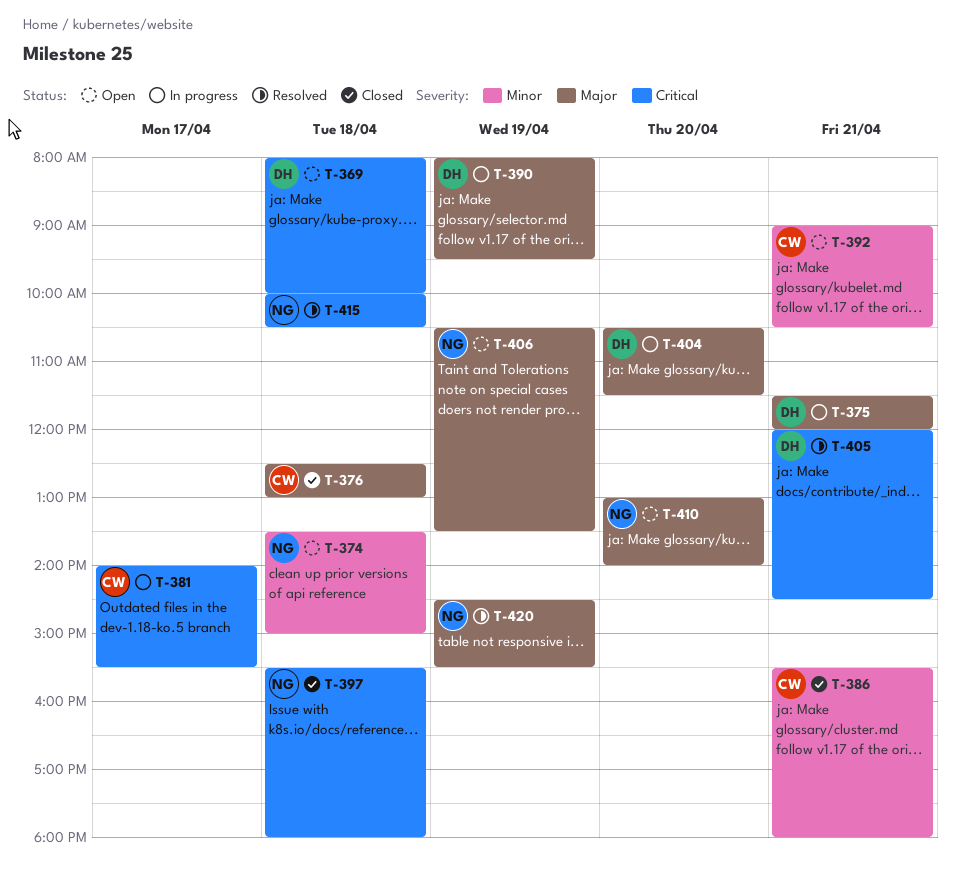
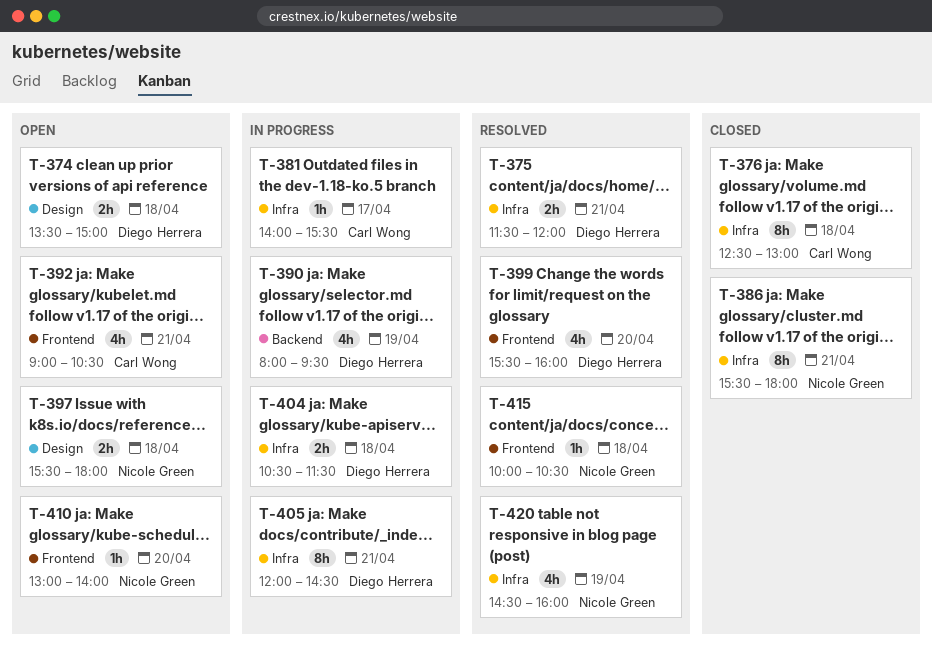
T-369: present -> none
T-374, owner: Nicole Green -> Diego Herrera
T-375, status: In progress -> Resolved
T-386, owner: Carl Wong -> Nicole Green
T-397, status: Closed -> Open
T-399: none -> present
T-404, day: Apr 20 -> Apr 18
T-405, status: Resolved -> In progress
T-406: present -> none
T-420, ends: 15:30 -> 16:00

